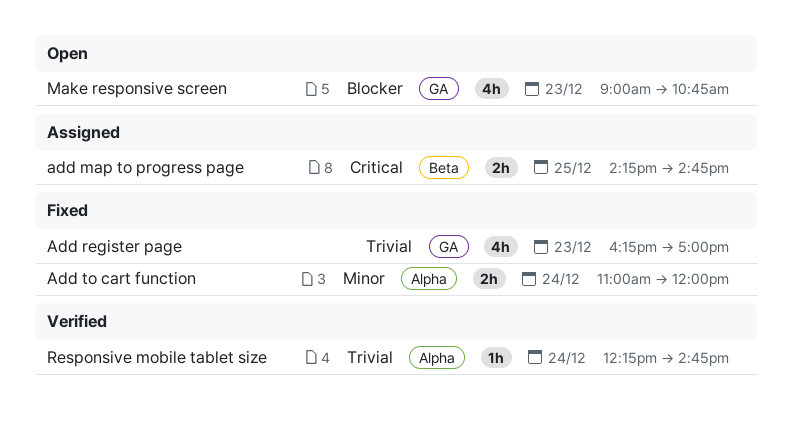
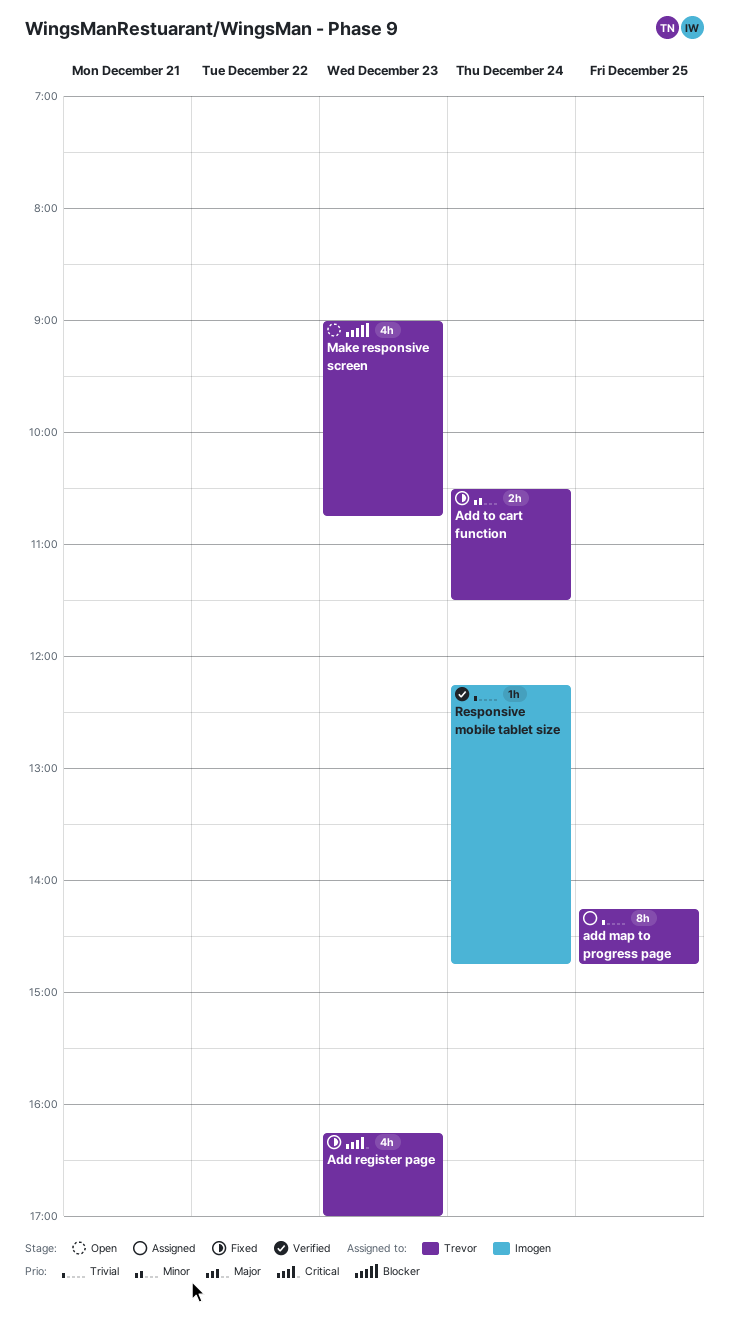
add map to progress page, priority: Critical -> Trivial
add map to progress page, estimate: 2h -> 8h
Add register page, priority: Trivial -> Critical
Add to cart function, begins: 11:00 -> 10:30
Add to cart function, ends: 12:00 -> 11:30

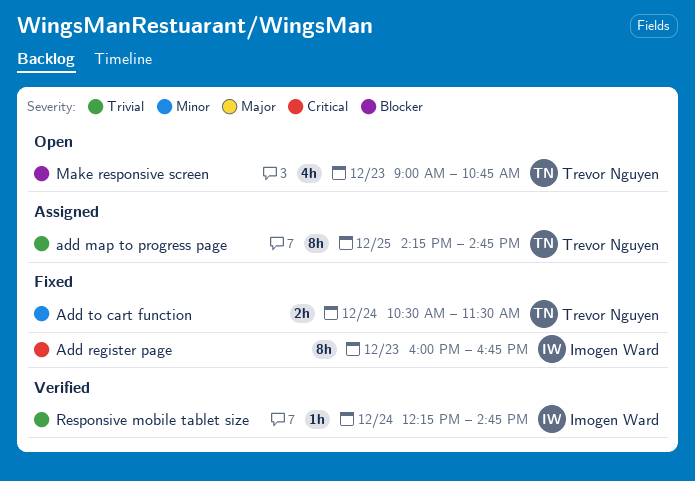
Add register page, owner: Trevor Nguyen -> Imogen Ward
Add register page, estimate: 4h -> 8h
Add register page, begins: 16:15 -> 16:00
Add register page, ends: 17:00 -> 16:45

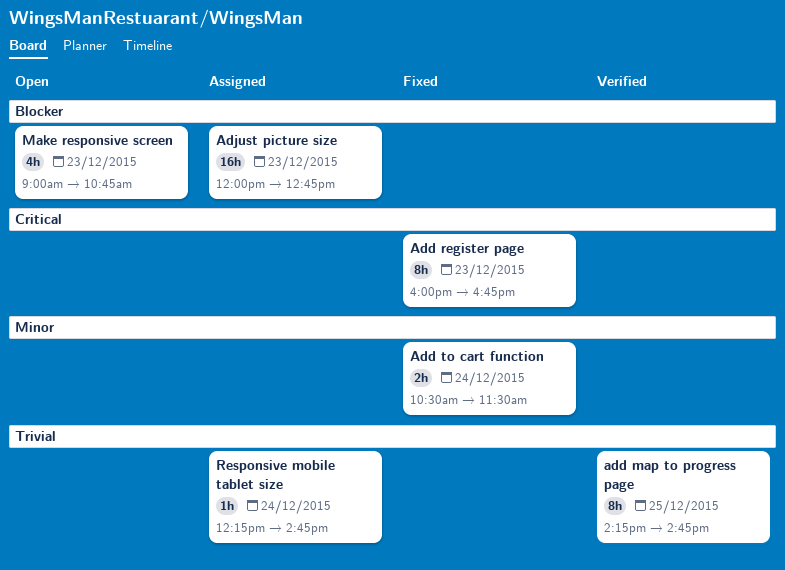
add map to progress page, status: Assigned -> Verified
Adjust picture size: none -> present
Responsive mobile tablet size, status: Verified -> Assigned

